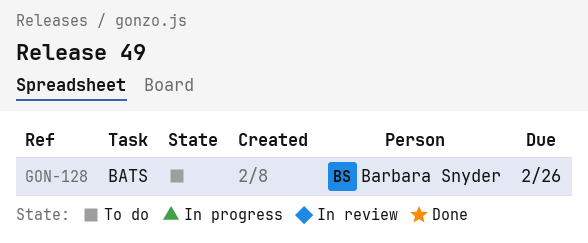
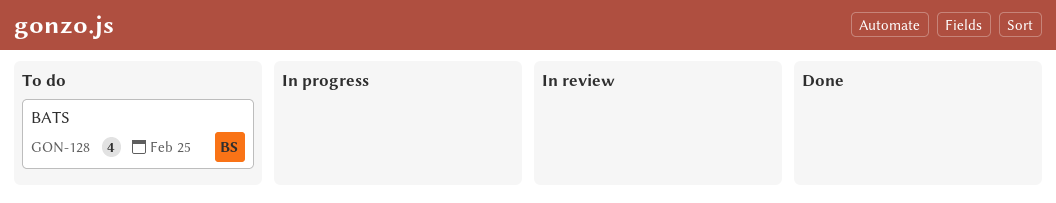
GON-128, due: Feb 26 -> Feb 25

